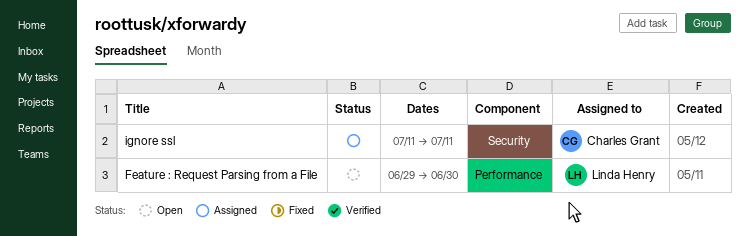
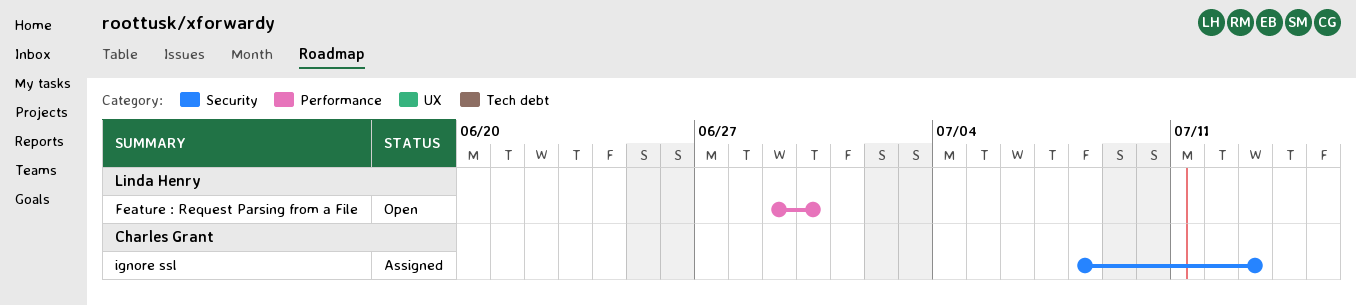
ignore ssl, start: Jul 11 -> Jul 8
ignore ssl, due: Jul 11 -> Jul 13

